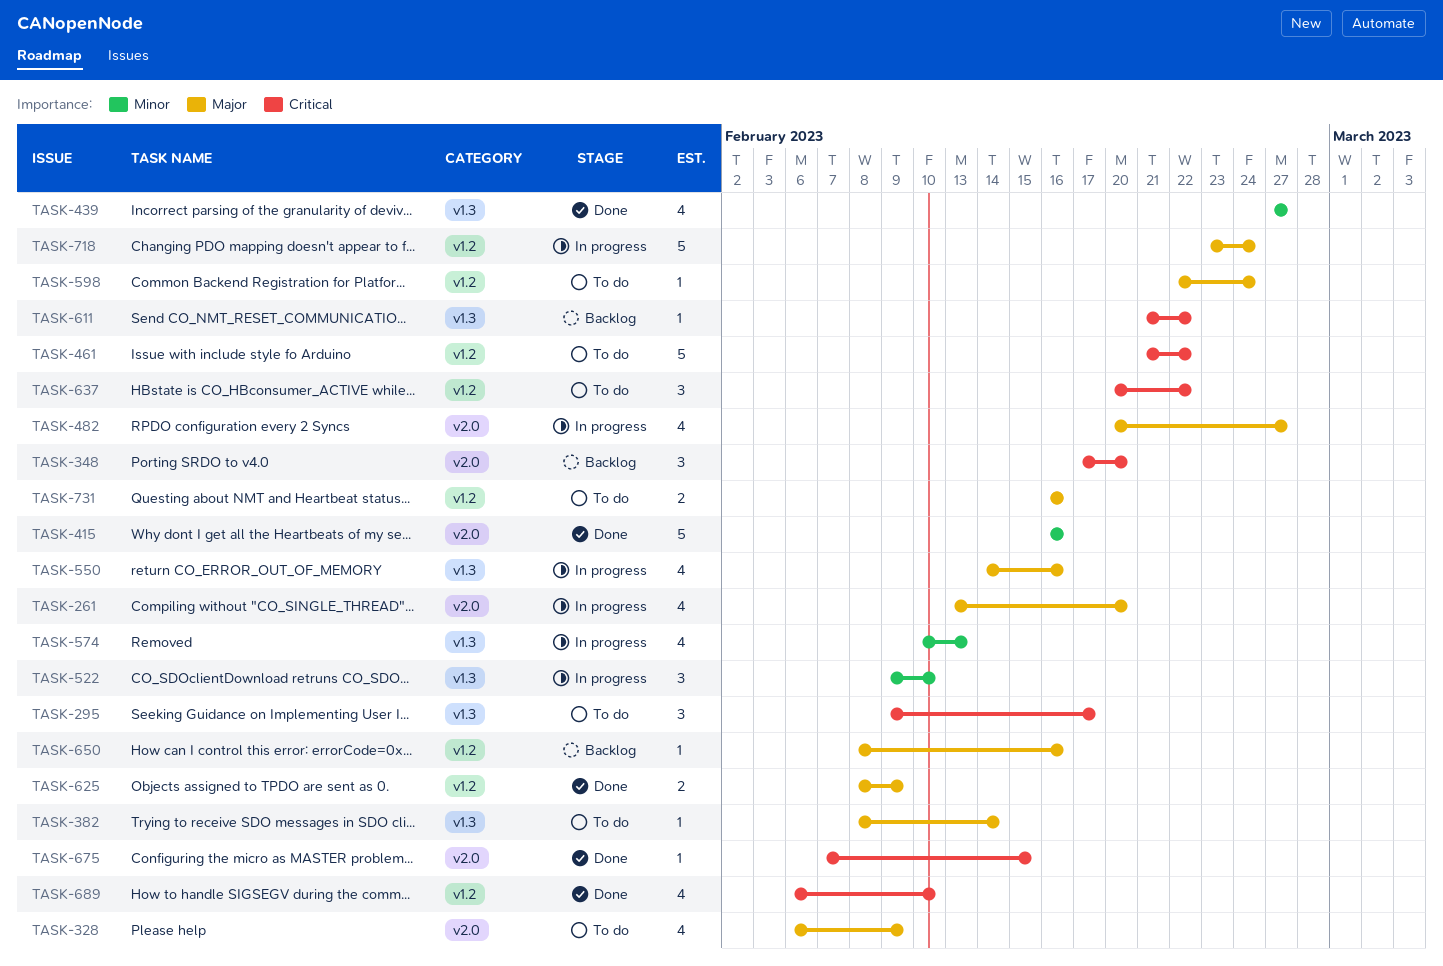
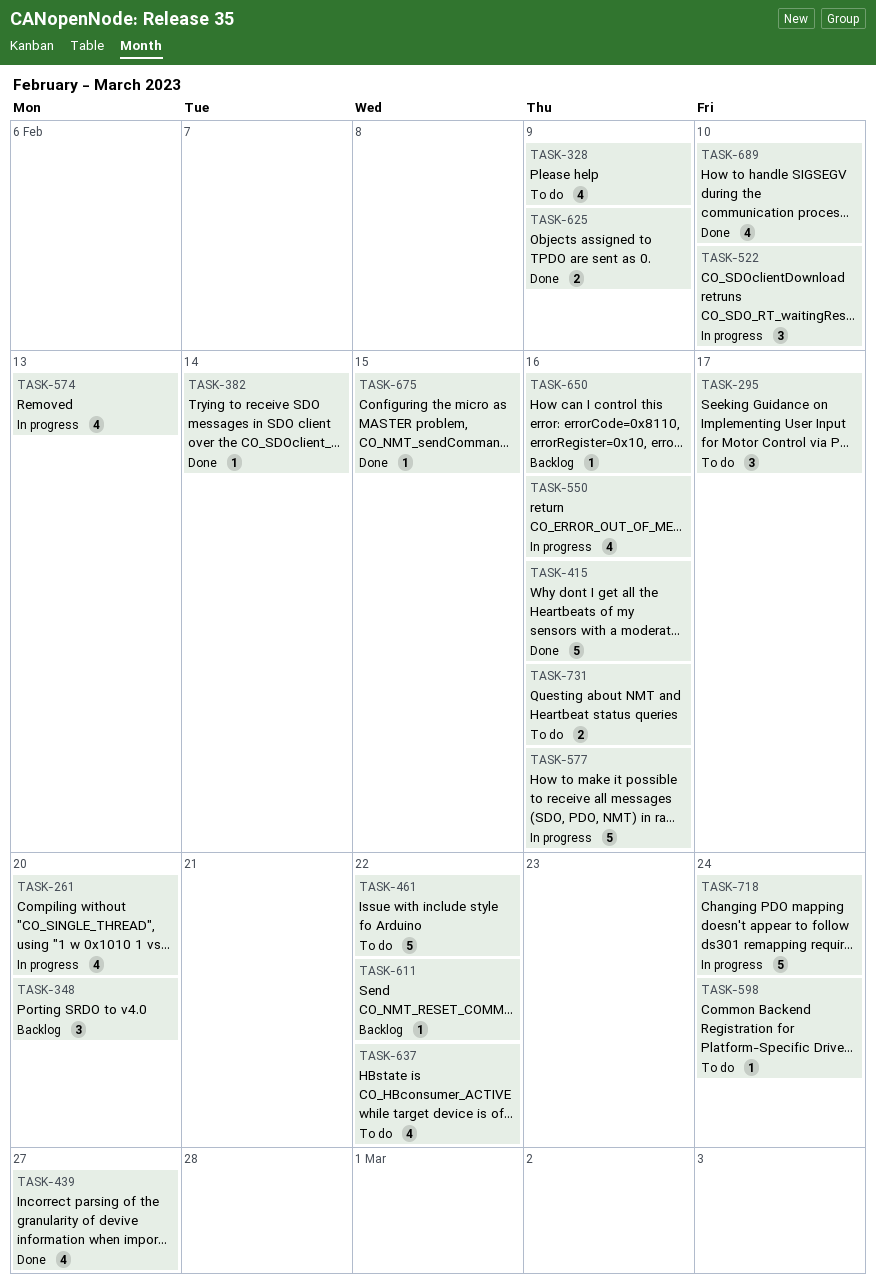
TASK-382, status: To do -> Done
TASK-482: present -> none
TASK-577: none -> present
TASK-637, estimate: 3 -> 4

